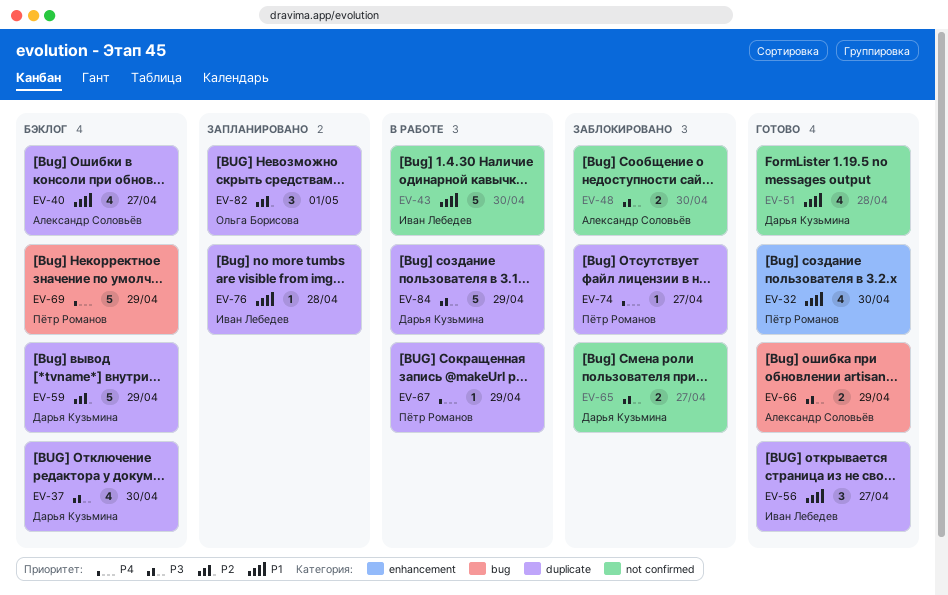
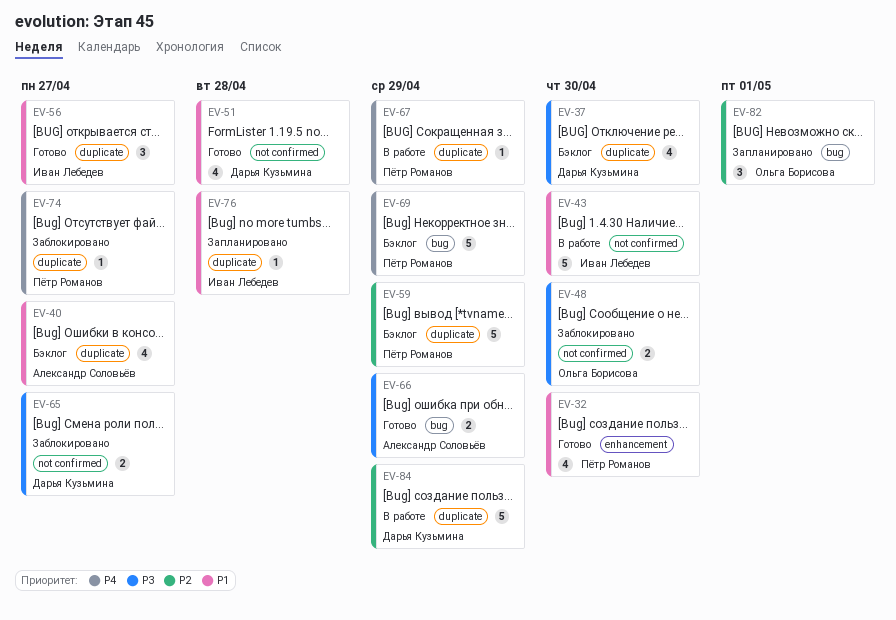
EV-48, owner: Александр Соловьёв -> Ольга Борисова
EV-59, owner: Дарья Кузьмина -> Пётр Романов
EV-82, label: duplicate -> bug
EV-84, priority: P3 -> P2

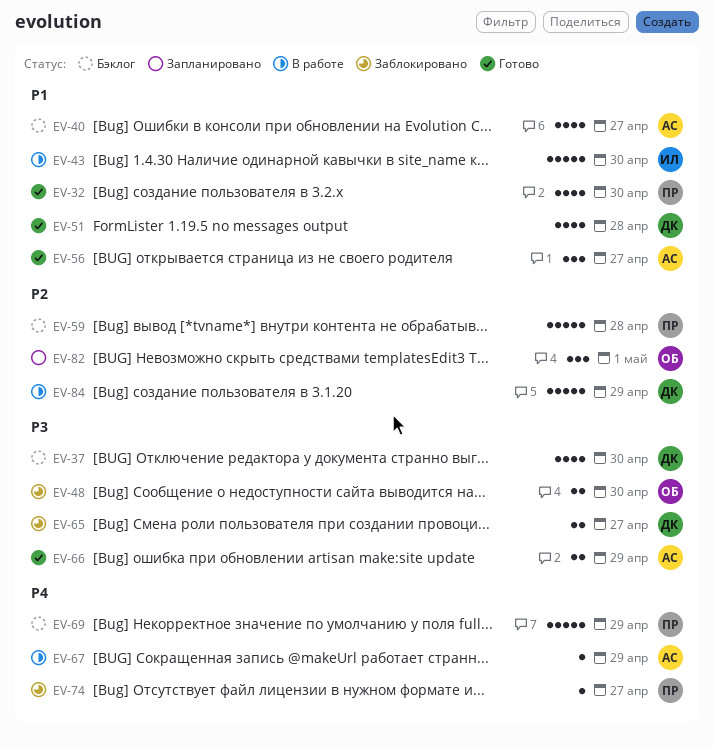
EV-56, owner: Иван Лебедев -> Александр Соловьёв
EV-59, due: Apr 29 -> Apr 28
EV-67, owner: Пётр Романов -> Александр Соловьёв
EV-76: present -> none

